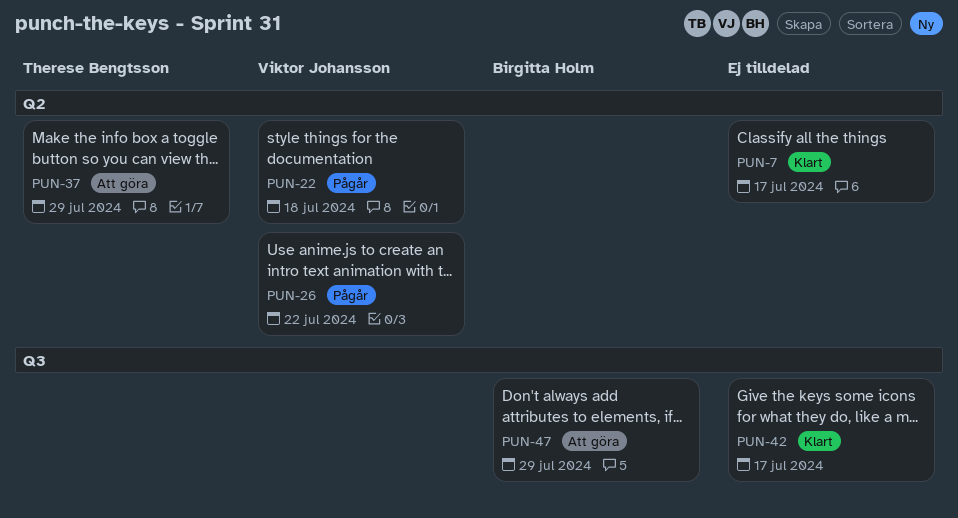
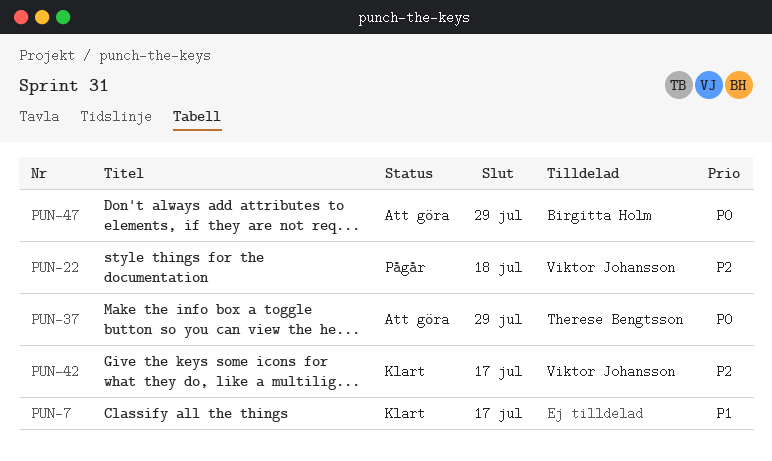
PUN-26: present -> none
PUN-42, owner: none -> Viktor Johansson

